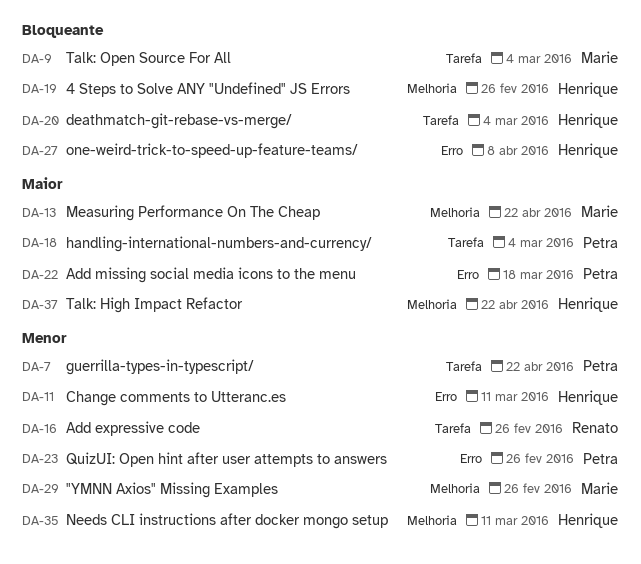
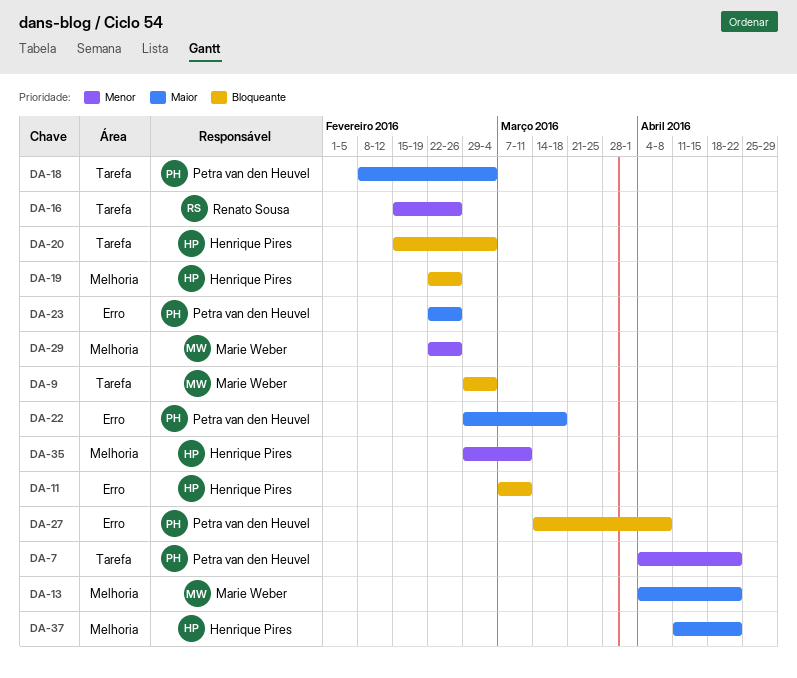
DA-11, priority: Menor -> Bloqueante
DA-23, priority: Menor -> Maior
DA-27, owner: Henrique Pires -> Petra van den Heuvel

